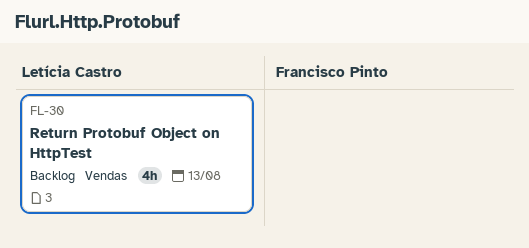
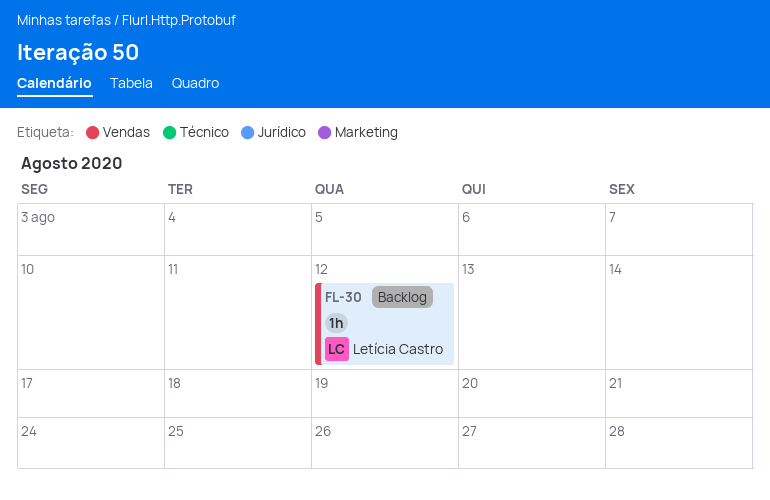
FL-30, estimate: 4h -> 1h
FL-30, due: Aug 13 -> Aug 12

